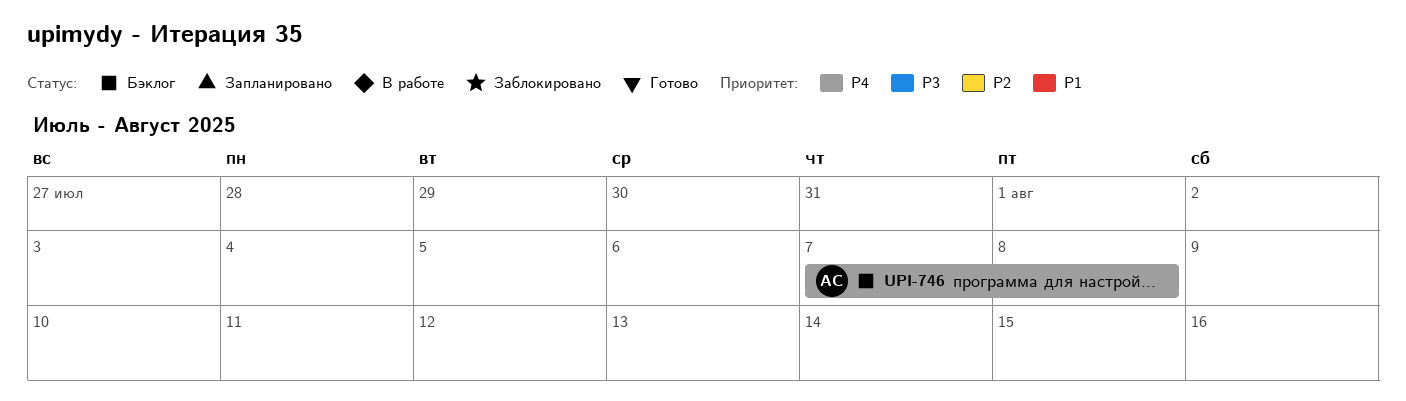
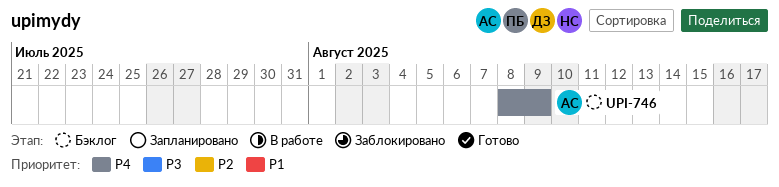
UPI-746, start: Aug 7 -> Aug 8
UPI-746, due: Aug 8 -> Aug 9

